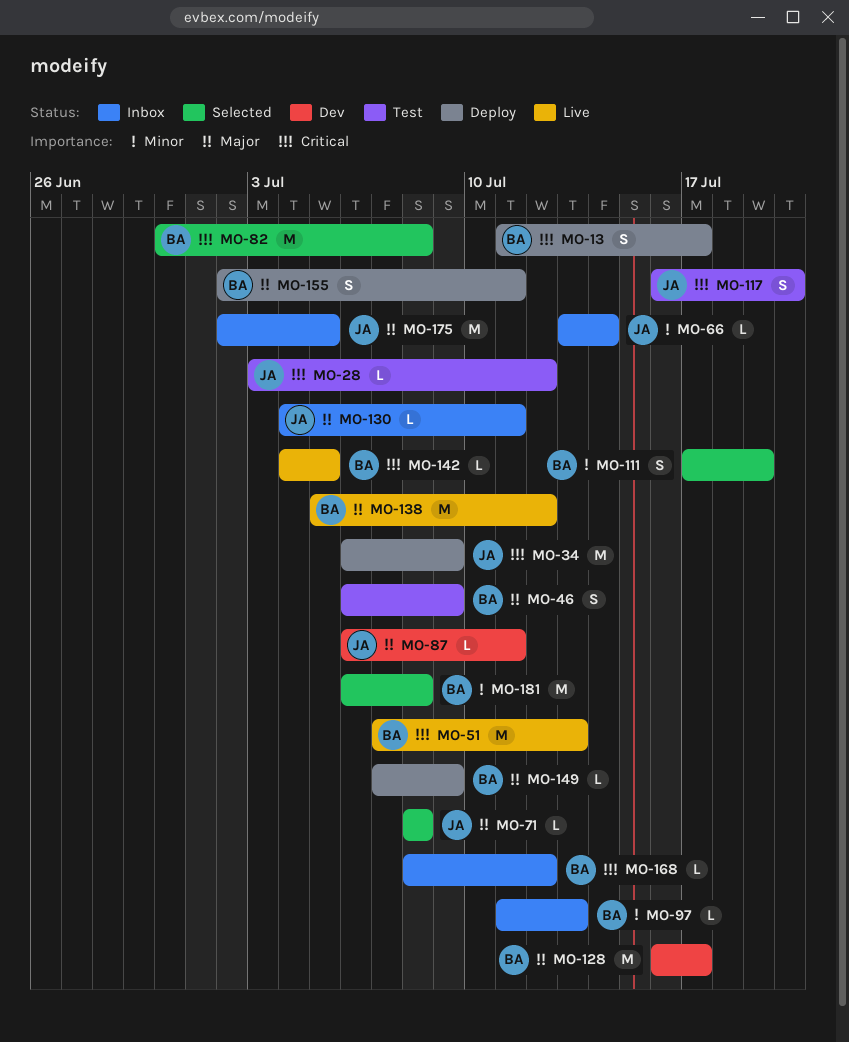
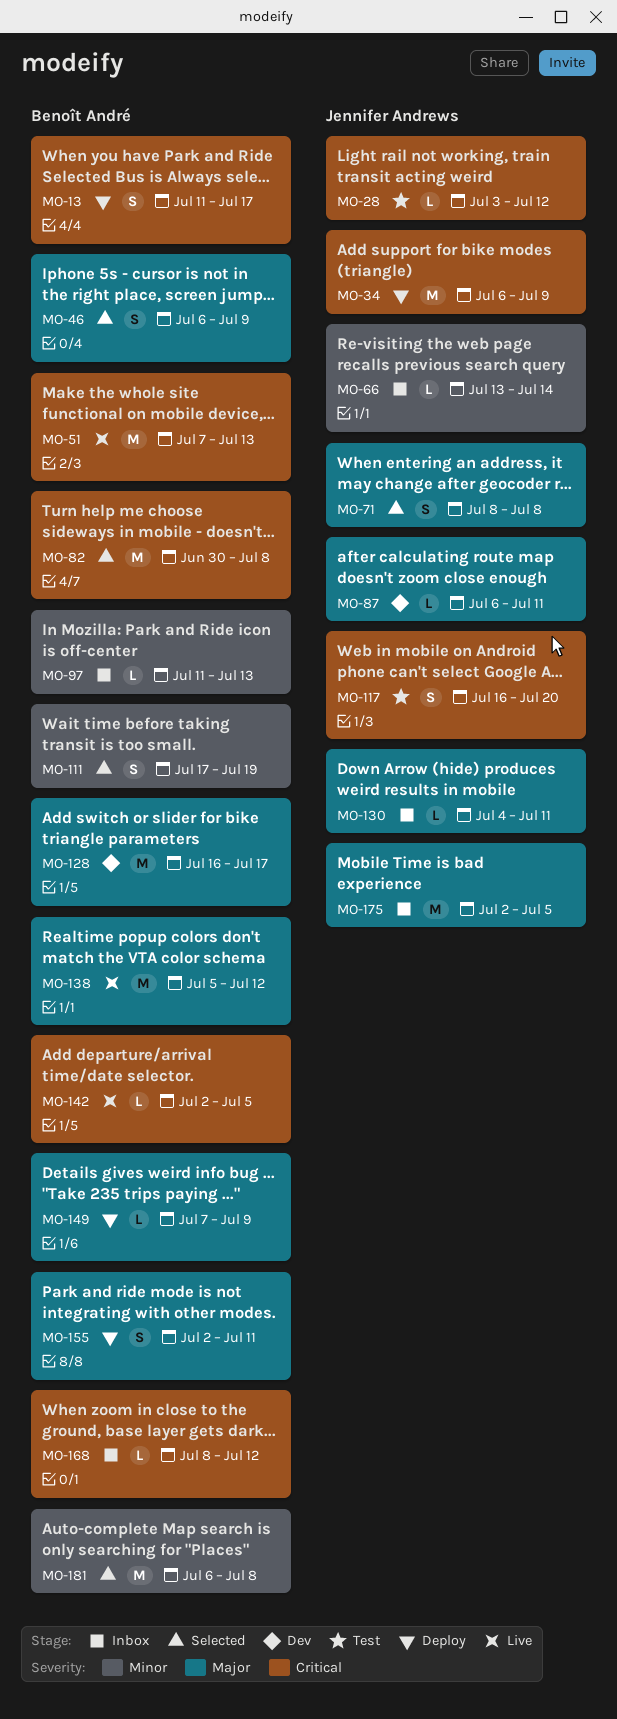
MO-46, status: Test -> Selected
MO-71, estimate: L -> S
MO-142, start: Jul 4 -> Jul 2

